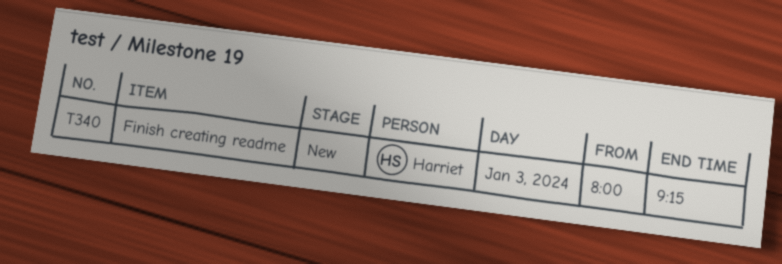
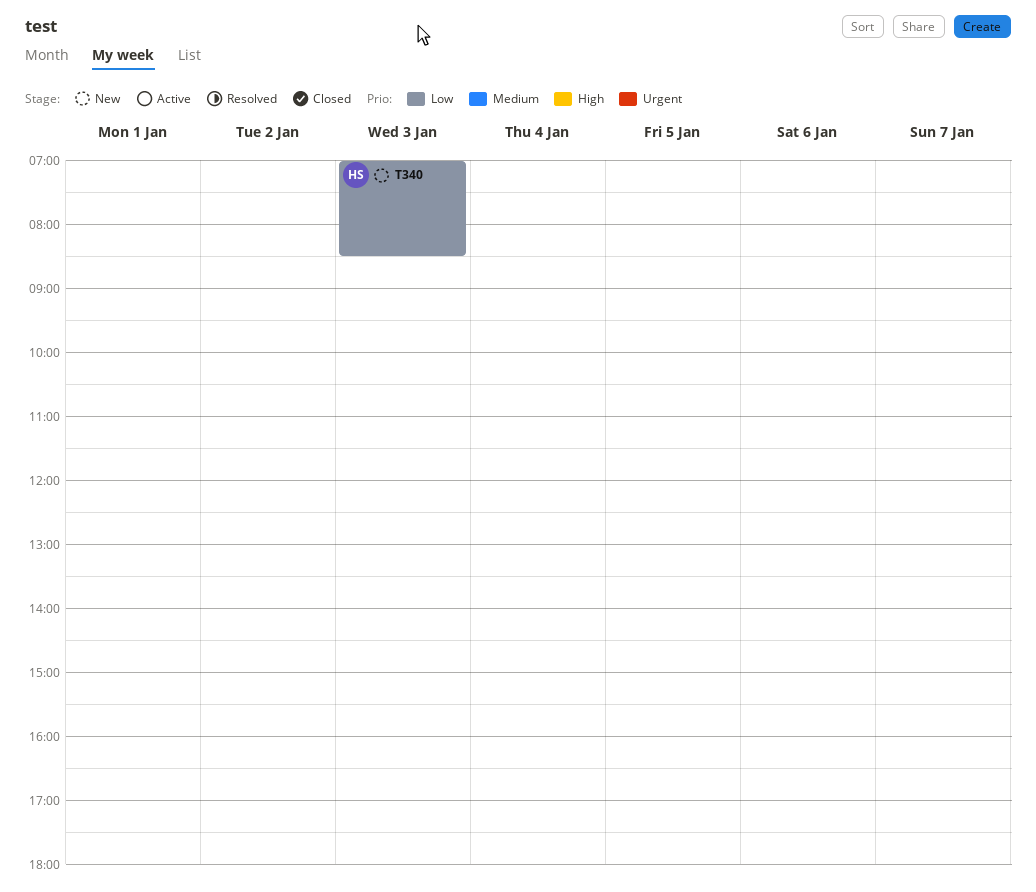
T340, begins: 08:00 -> 07:00
T340, ends: 09:15 -> 08:30

